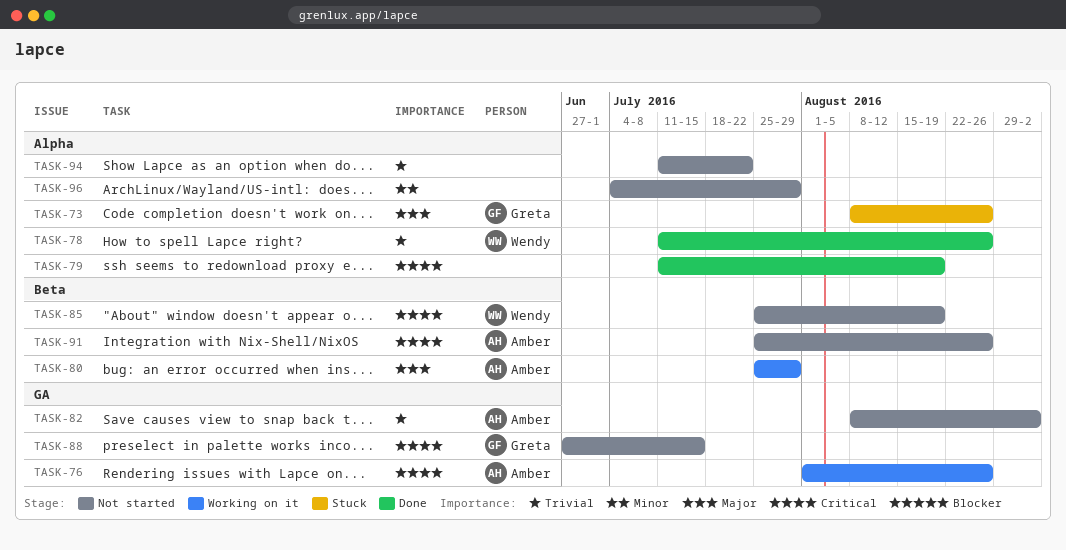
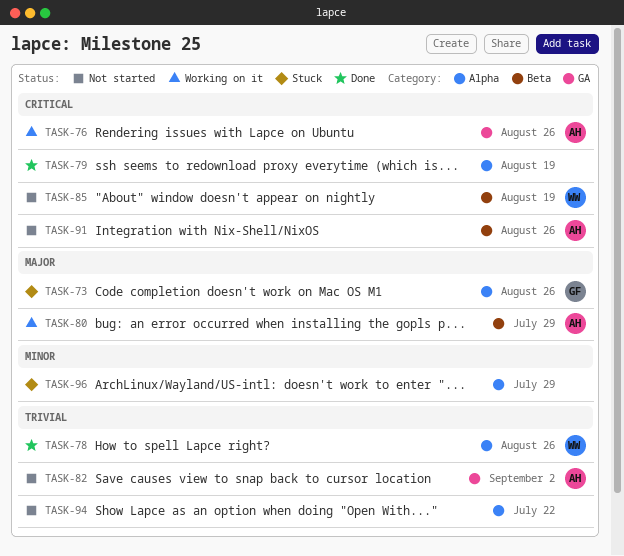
TASK-88: present -> none
TASK-96, status: Not started -> Stuck

